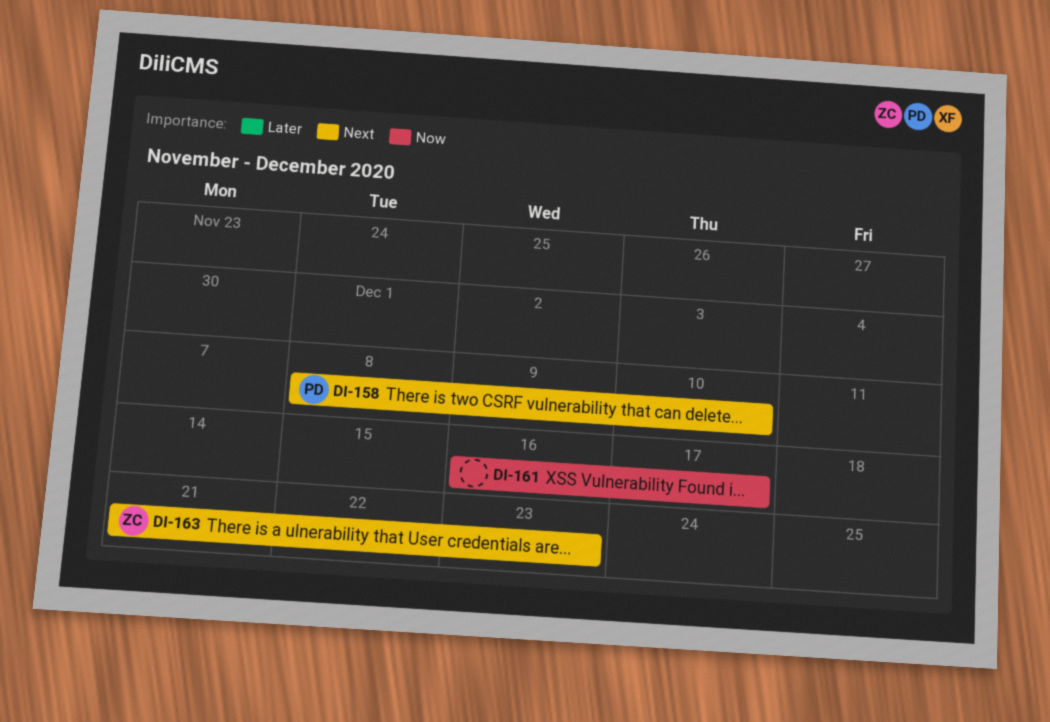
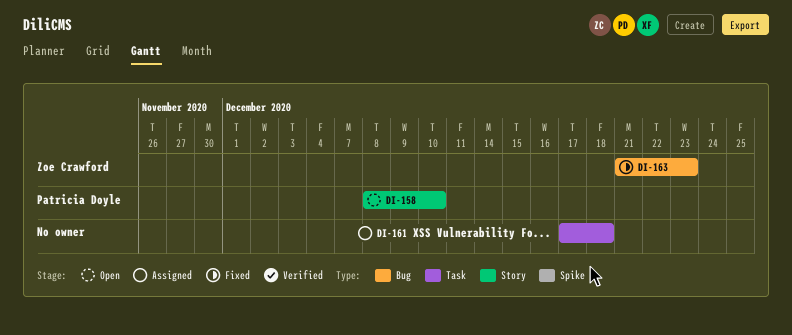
DI-161, start: Dec 16 -> Dec 17
DI-161, due: Dec 17 -> Dec 18

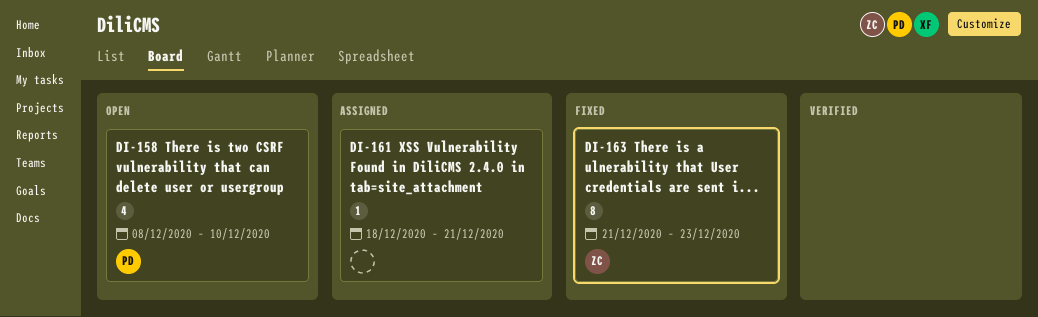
DI-161, start: Dec 17 -> Dec 18
DI-161, due: Dec 18 -> Dec 21

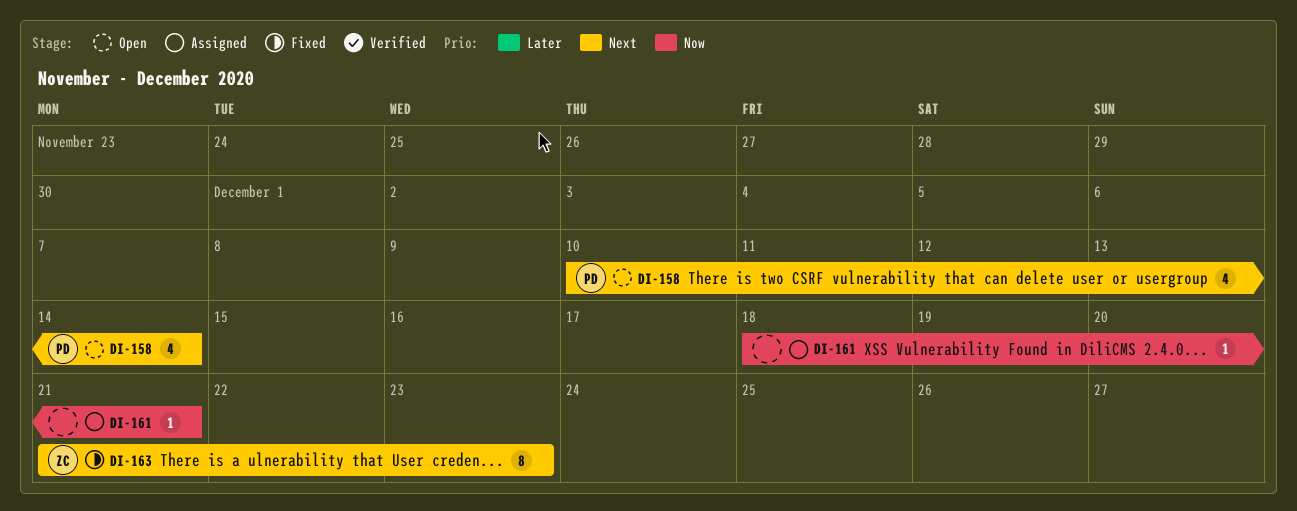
DI-158, start: Dec 8 -> Dec 10
DI-158, due: Dec 10 -> Dec 14

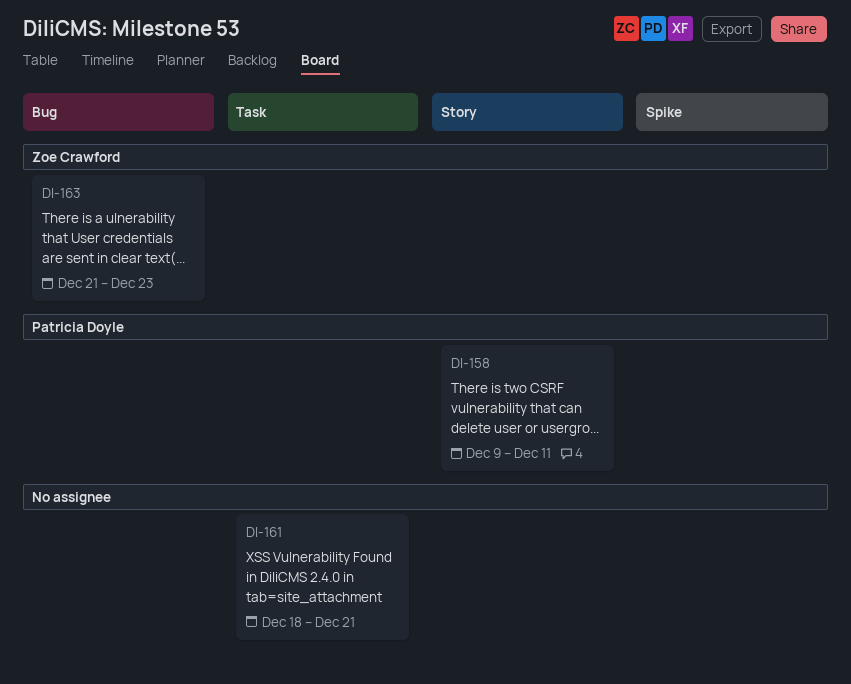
DI-158, start: Dec 10 -> Dec 9
DI-158, due: Dec 14 -> Dec 11

